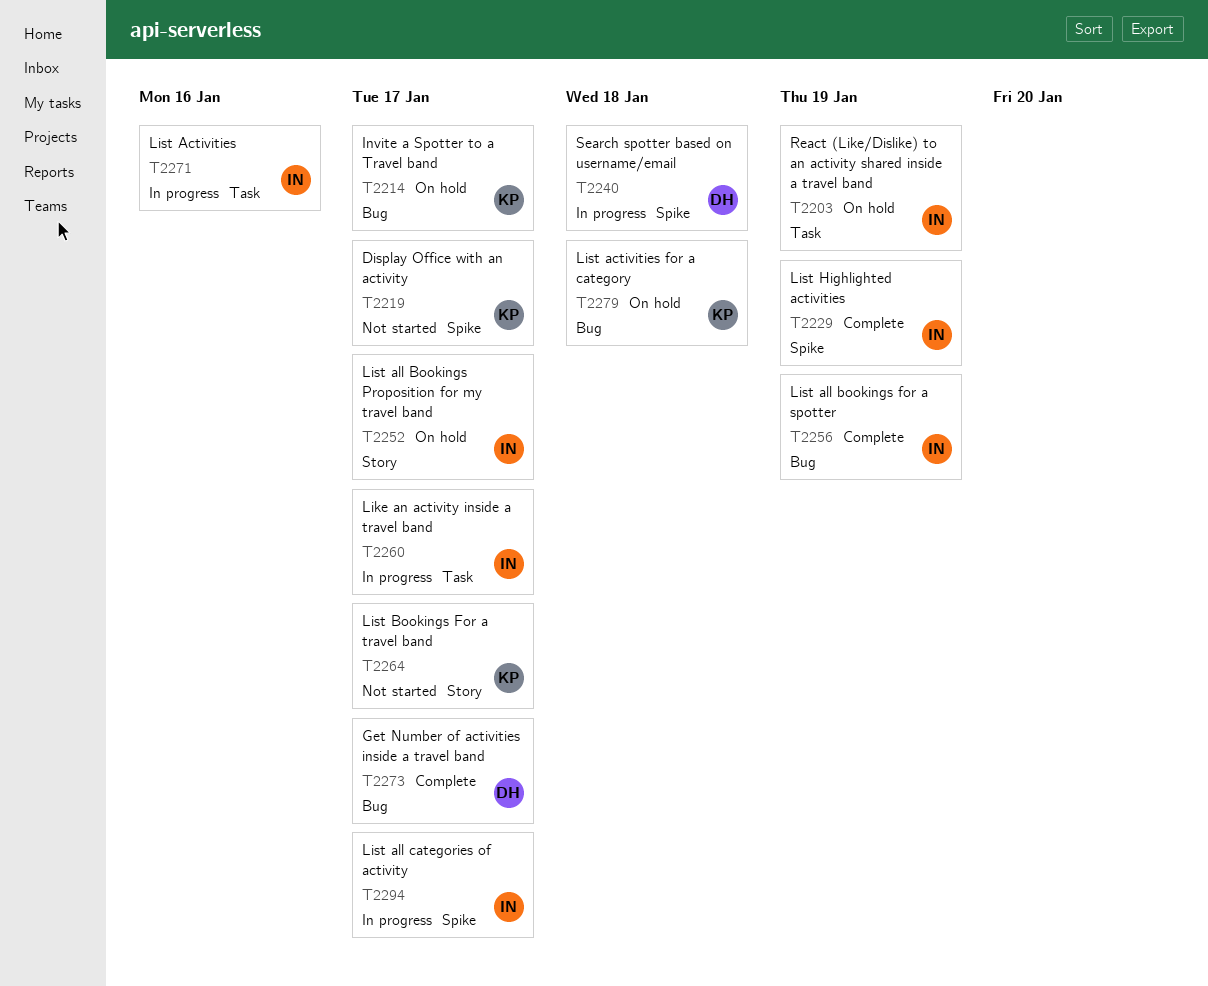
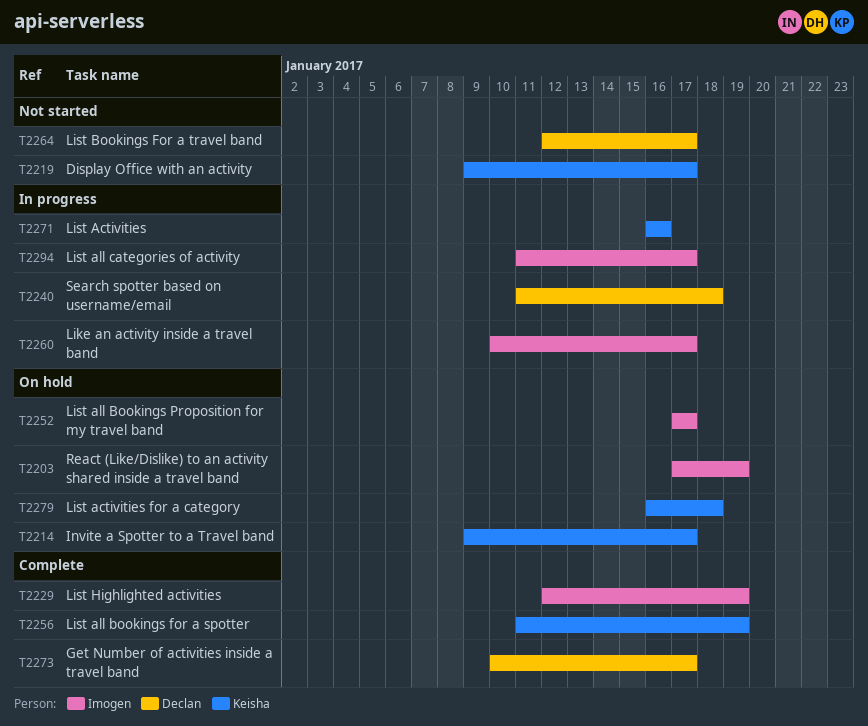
T2256, owner: Imogen -> Keisha
T2264, owner: Keisha -> Declan
T2271, owner: Imogen -> Keisha

